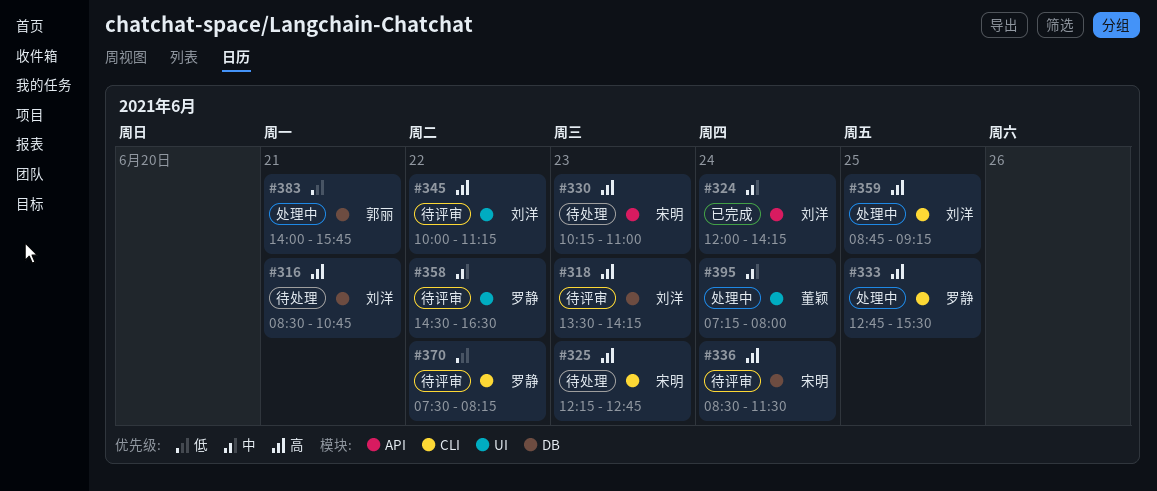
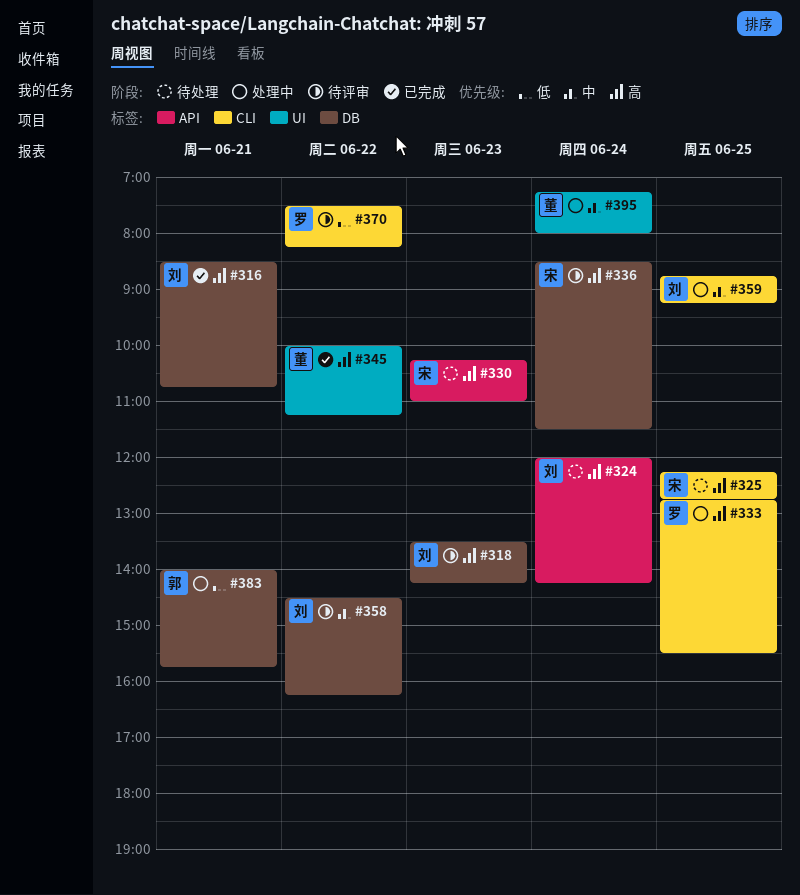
#316, status: 待处理 -> 已完成
#324, status: 已完成 -> 待处理
#324, priority: 中 -> 高
#325, day: Jun 23 -> Jun 25
#345, status: 待评审 -> 已完成
#345, owner: 刘洋 -> 董颖
#358, owner: 罗静 -> 刘洋
#358, label: UI -> DB
#358, ends: 16:30 -> 16:15
#359, priority: 高 -> 中

